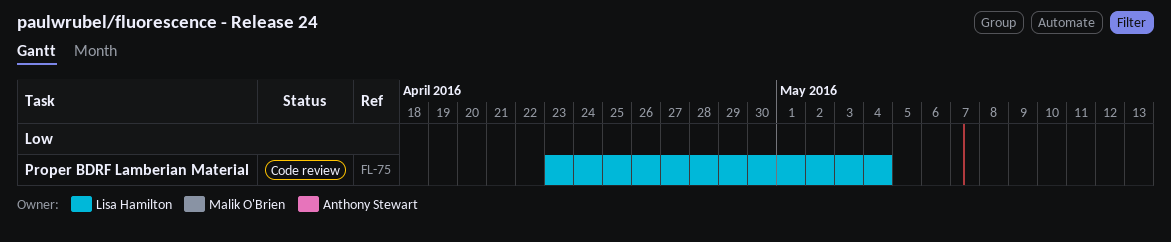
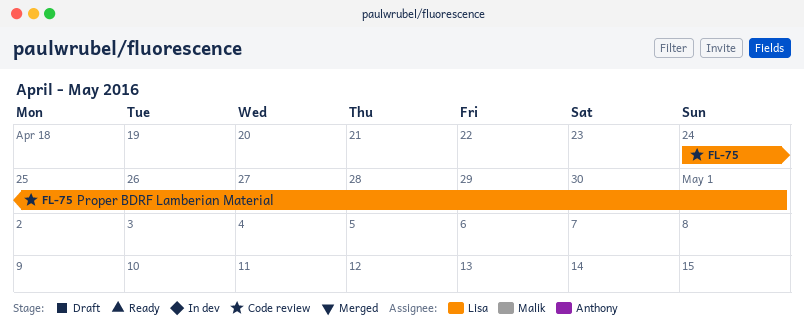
FL-75, start: Apr 23 -> Apr 24
FL-75, due: May 4 -> May 1

